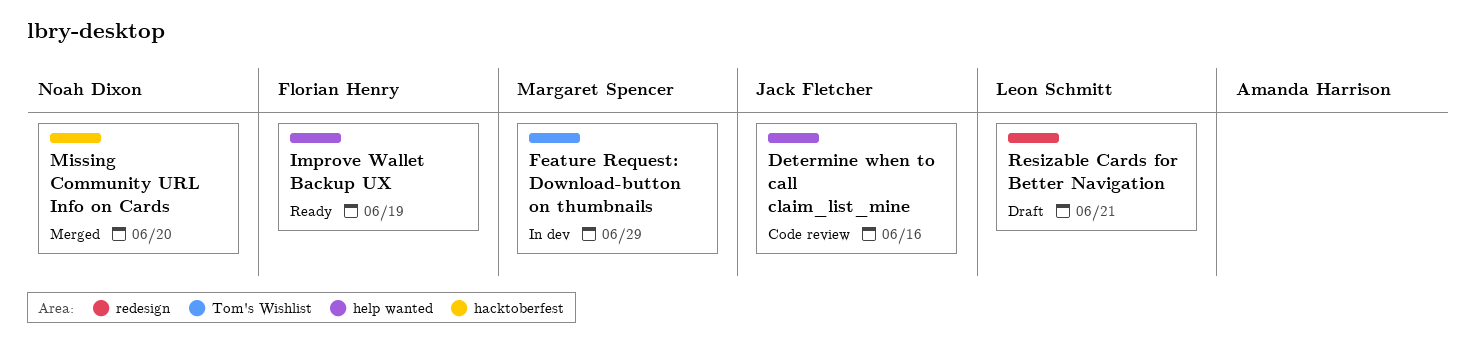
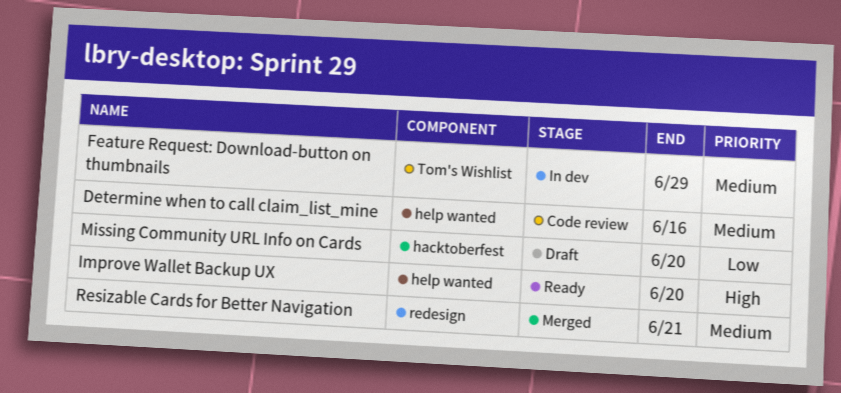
Improve Wallet Backup UX, due: Jun 19 -> Jun 20
Missing Community URL Info on Cards, status: Merged -> Draft
Resizable Cards for Better Navigation, status: Draft -> Merged

